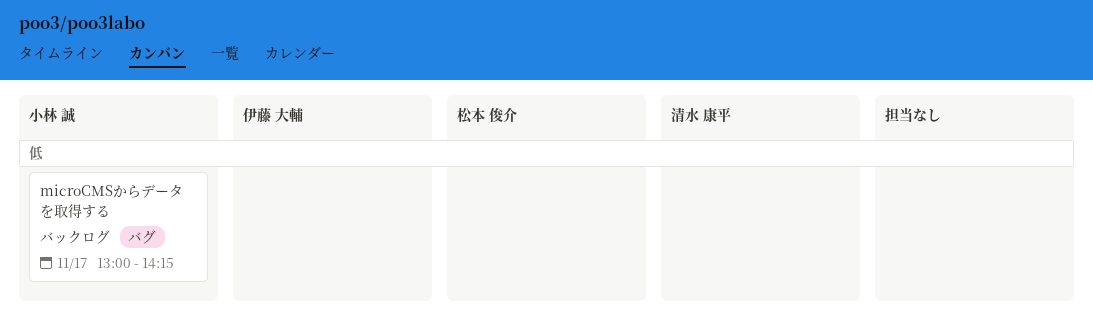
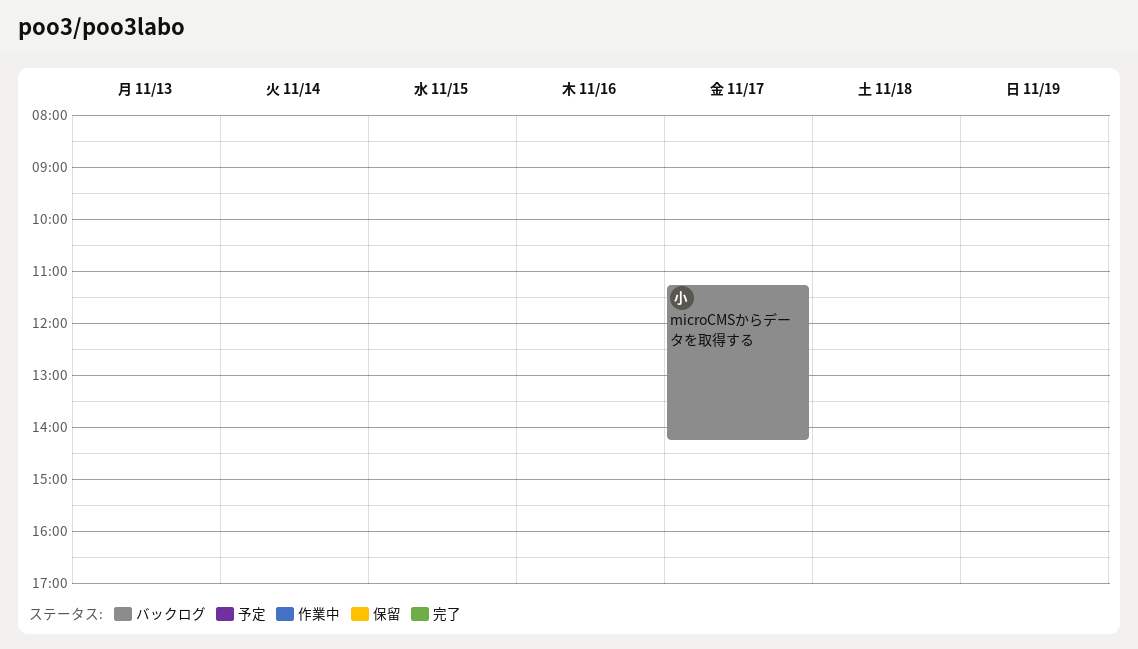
microCMSからデータを取得する, begins: 13:00 -> 11:15

